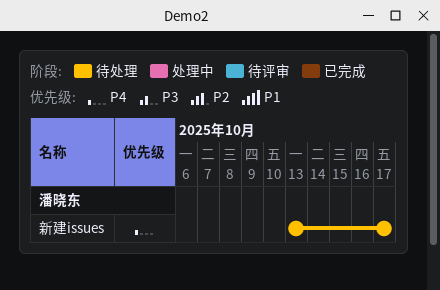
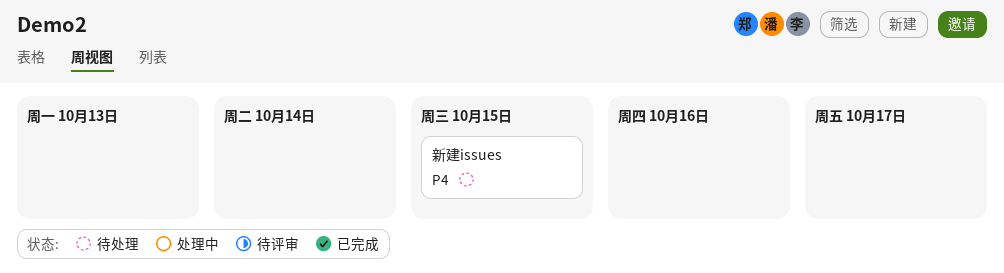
新建issues, due: Oct 17 -> Oct 15

